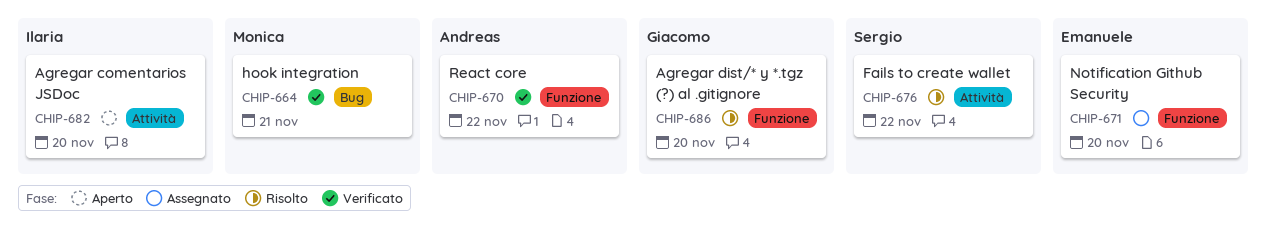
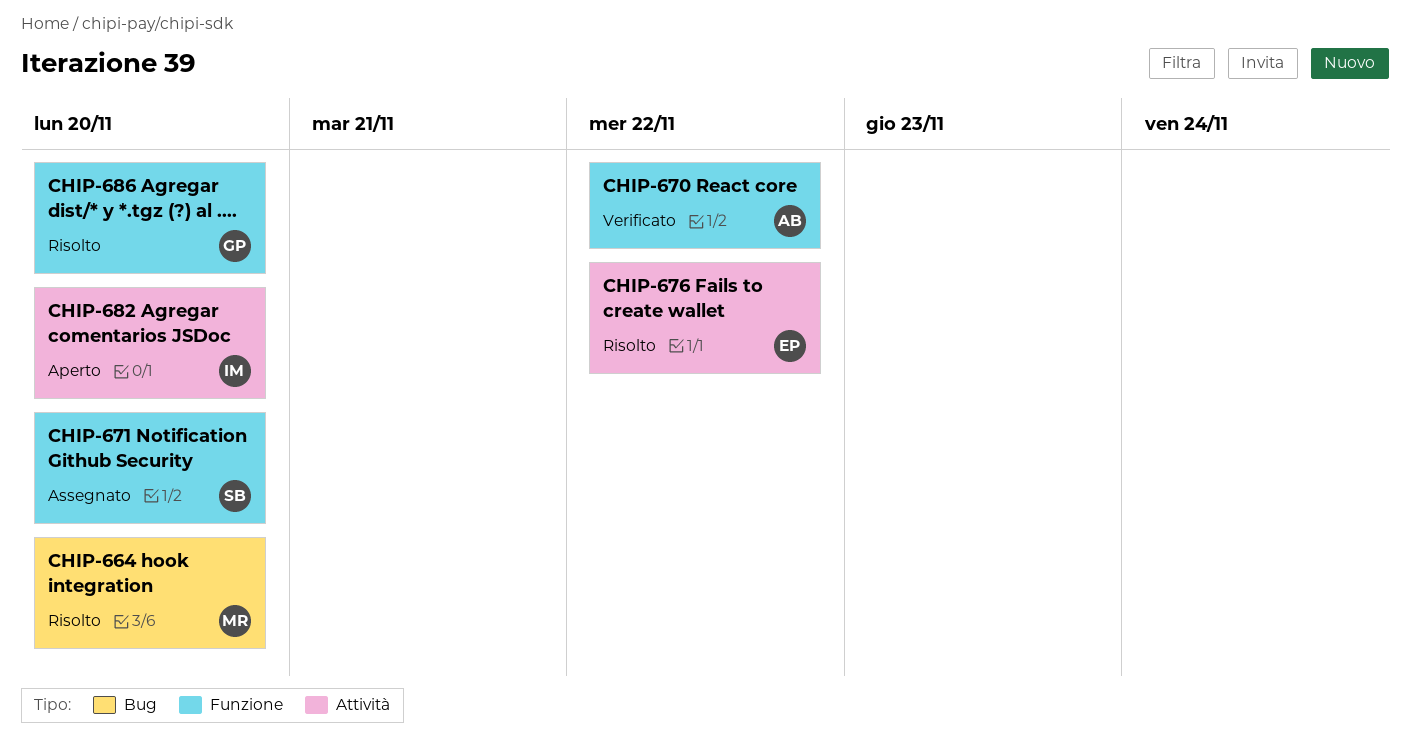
CHIP-664, status: Verificato -> Risolto
CHIP-664, due: Nov 21 -> Nov 20
CHIP-671, owner: Emanuele -> Sergio
CHIP-676, owner: Sergio -> Emanuele

